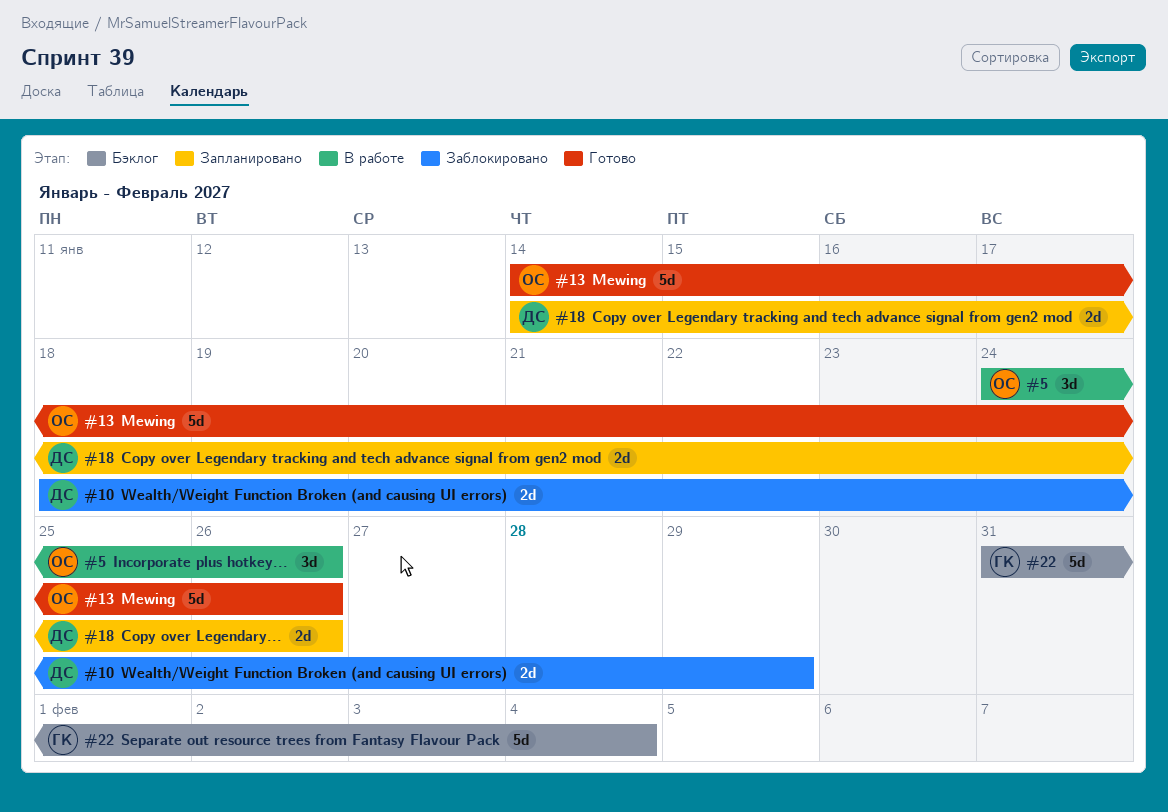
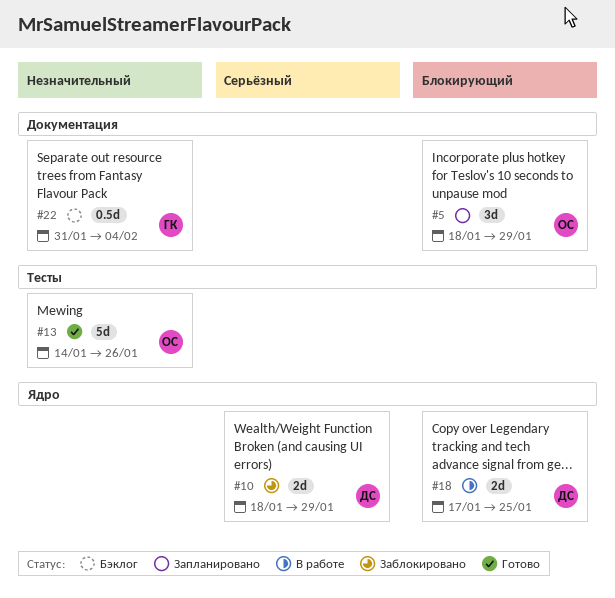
#5, status: В работе -> Запланировано
#5, start: Jan 24 -> Jan 18
#5, due: Jan 26 -> Jan 29
#18, status: Запланировано -> В работе
#18, start: Jan 14 -> Jan 17
#18, due: Jan 26 -> Jan 25
#22, estimate: 5d -> 0.5d

